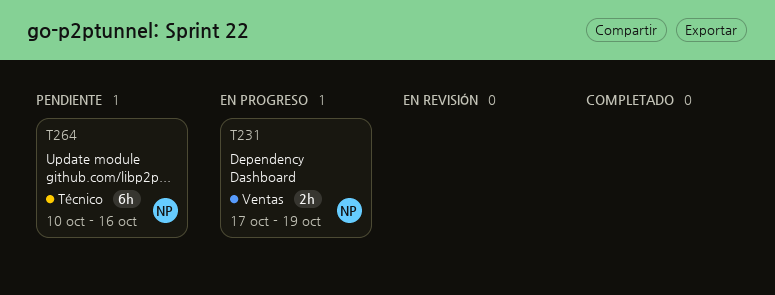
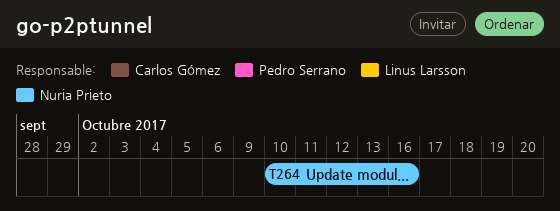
T231: present -> none

